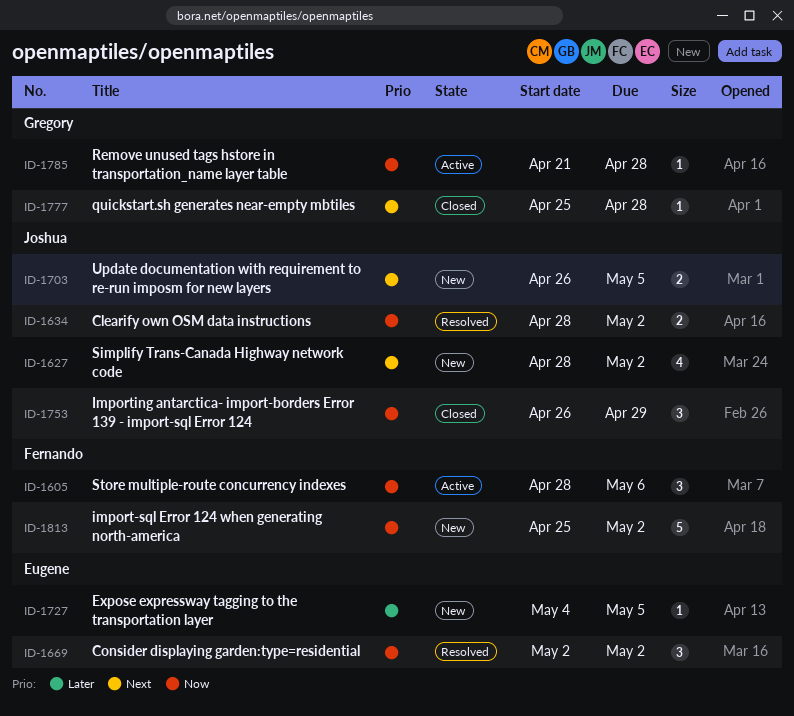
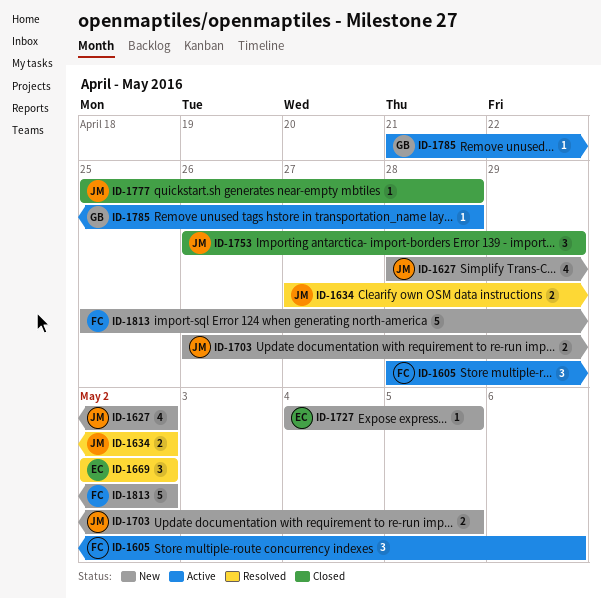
ID-1634, start: Apr 28 -> Apr 27
ID-1777, owner: Gregory -> Joshua

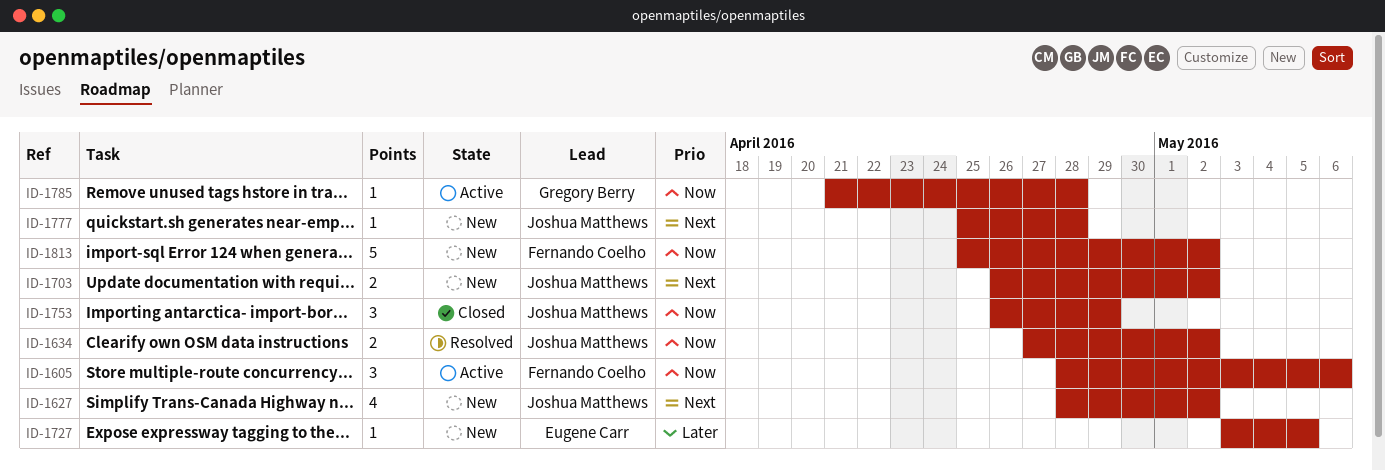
ID-1669: present -> none
ID-1703, due: May 5 -> May 2
ID-1727, start: May 4 -> May 3
ID-1777, status: Closed -> New

